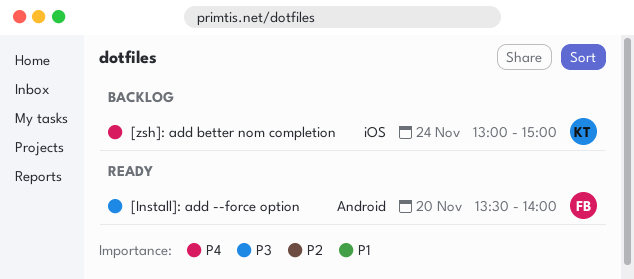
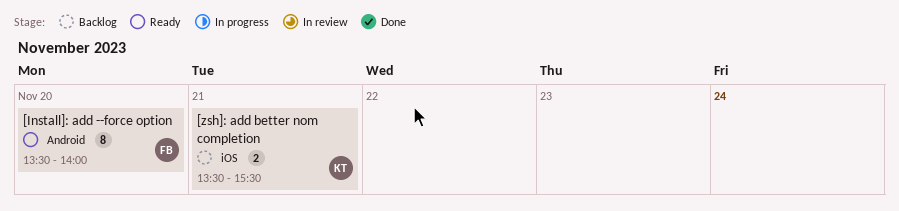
[zsh]: add better nom completion, day: Nov 24 -> Nov 21
[zsh]: add better nom completion, begins: 13:00 -> 13:30
[zsh]: add better nom completion, ends: 15:00 -> 15:30

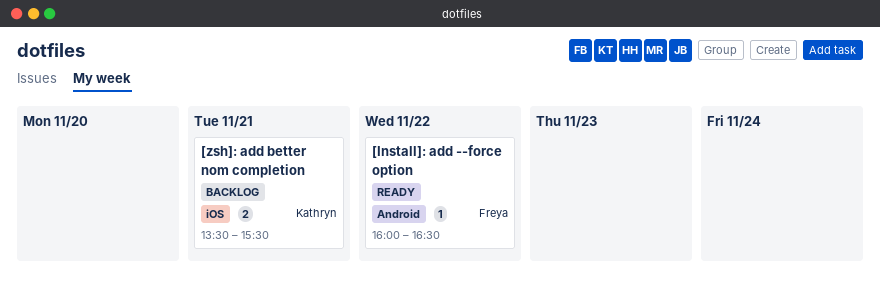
[Install]: add --force option, estimate: 8 -> 1
[Install]: add --force option, day: Nov 20 -> Nov 22
[Install]: add --force option, begins: 13:30 -> 16:00
[Install]: add --force option, ends: 14:00 -> 16:30

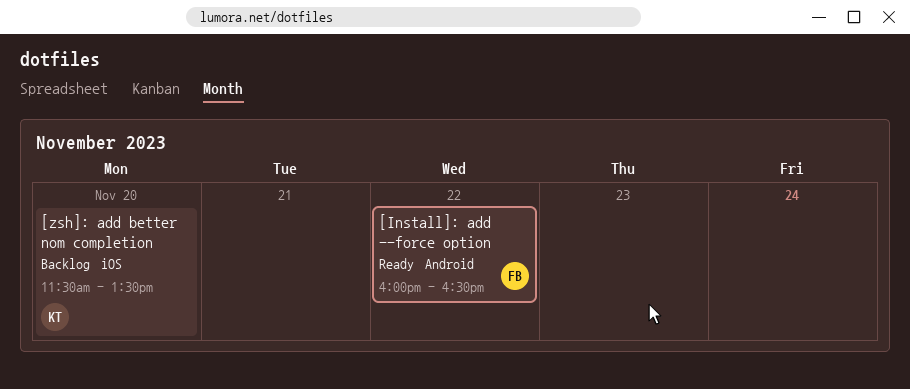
[zsh]: add better nom completion, day: Nov 21 -> Nov 20
[zsh]: add better nom completion, begins: 13:30 -> 11:30
[zsh]: add better nom completion, ends: 15:30 -> 13:30

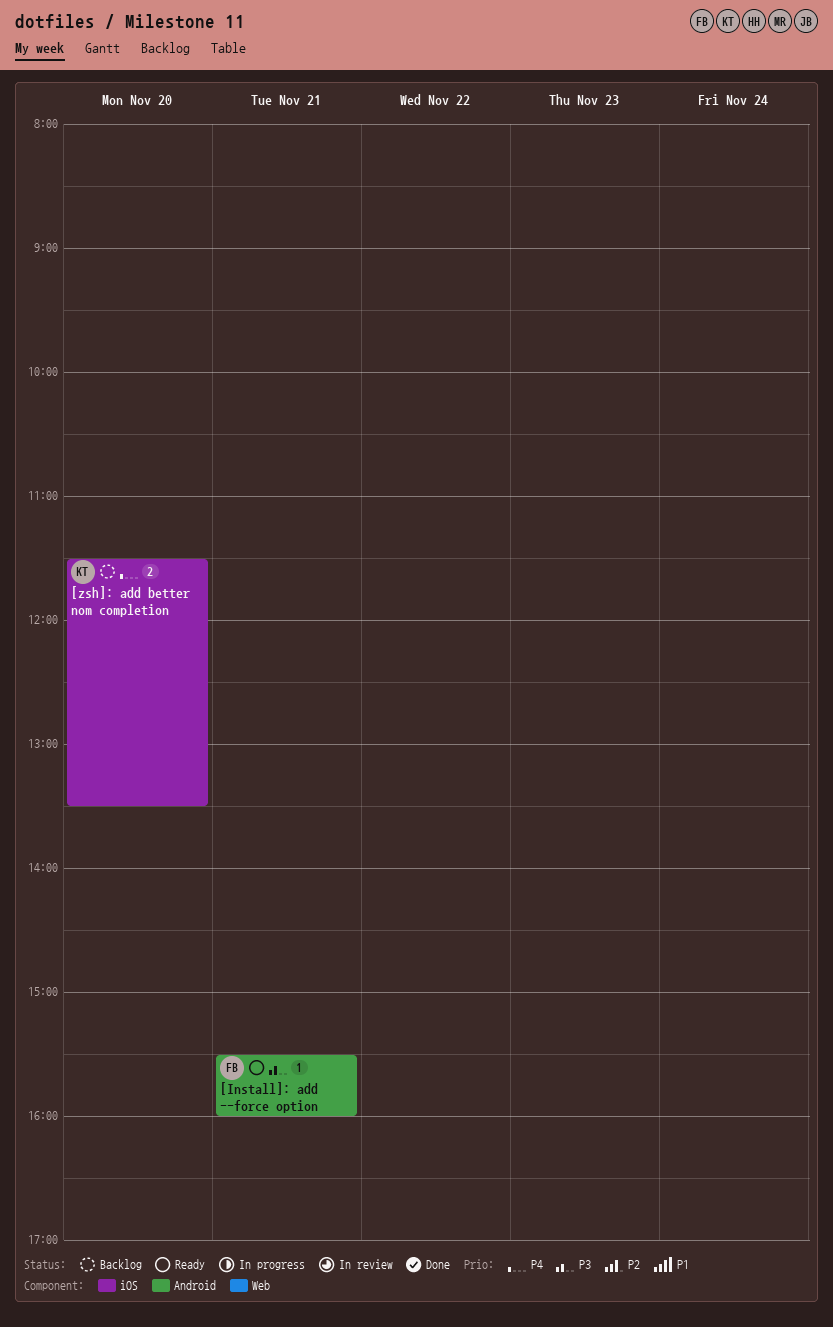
[Install]: add --force option, day: Nov 22 -> Nov 21
[Install]: add --force option, begins: 16:00 -> 15:30
[Install]: add --force option, ends: 16:30 -> 16:00

